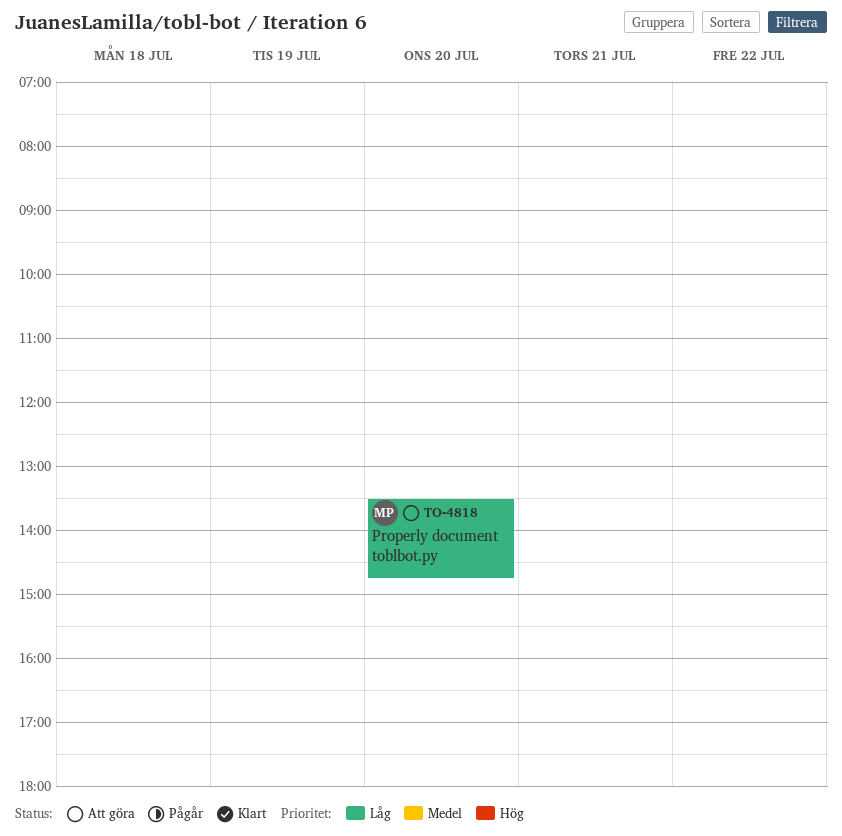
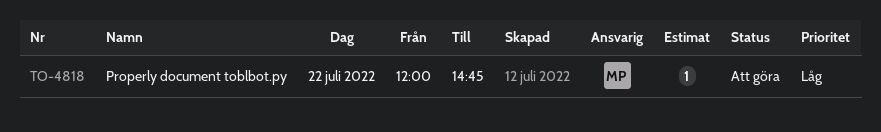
TO-4818, day: Jul 20 -> Jul 22
TO-4818, begins: 13:30 -> 12:00

